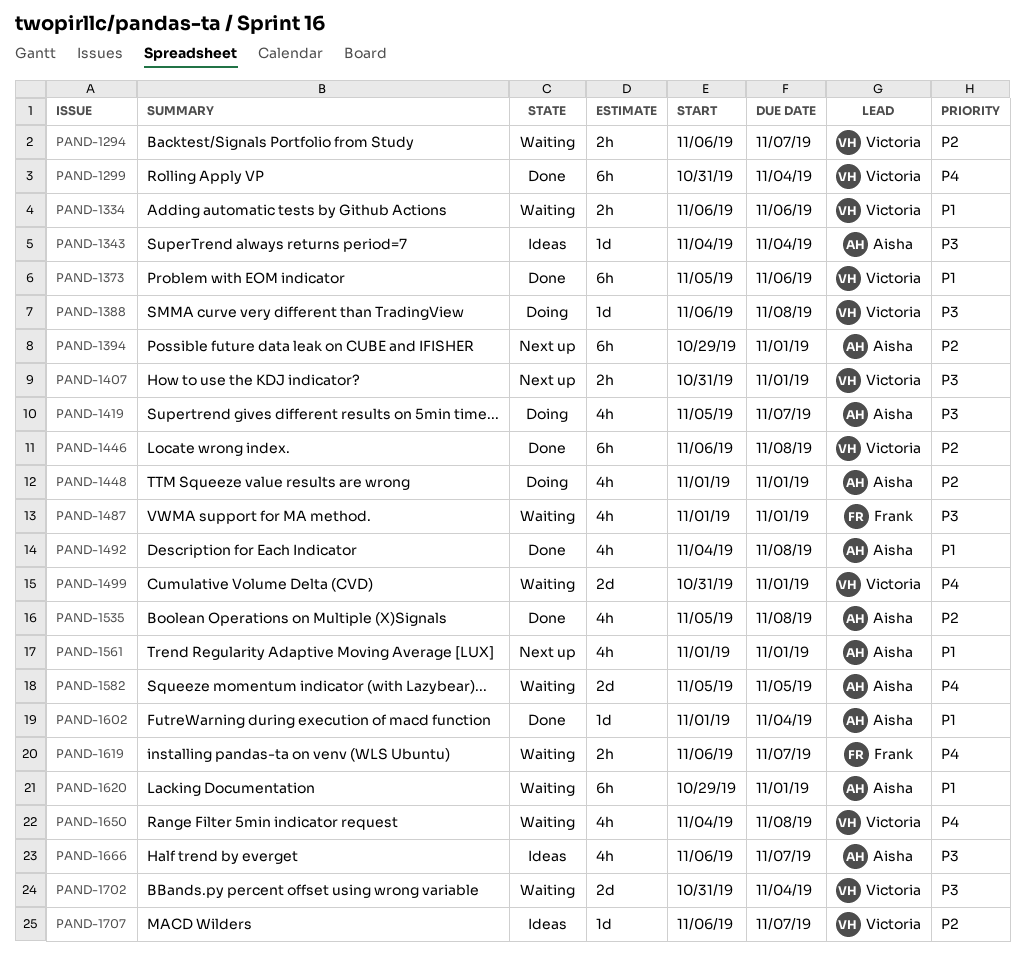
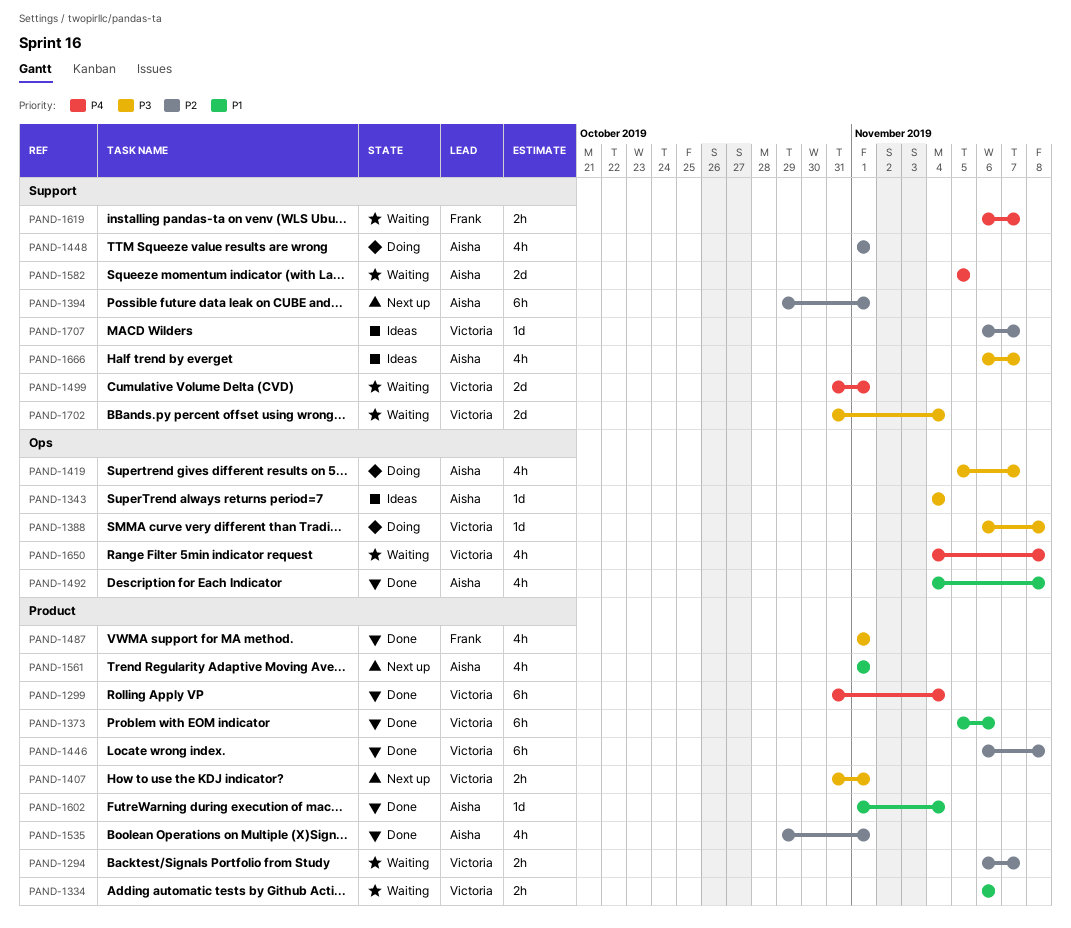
PAND-1487, status: Waiting -> Done
PAND-1535, start: Nov 5 -> Oct 29
PAND-1535, due: Nov 8 -> Nov 1
PAND-1620: present -> none

